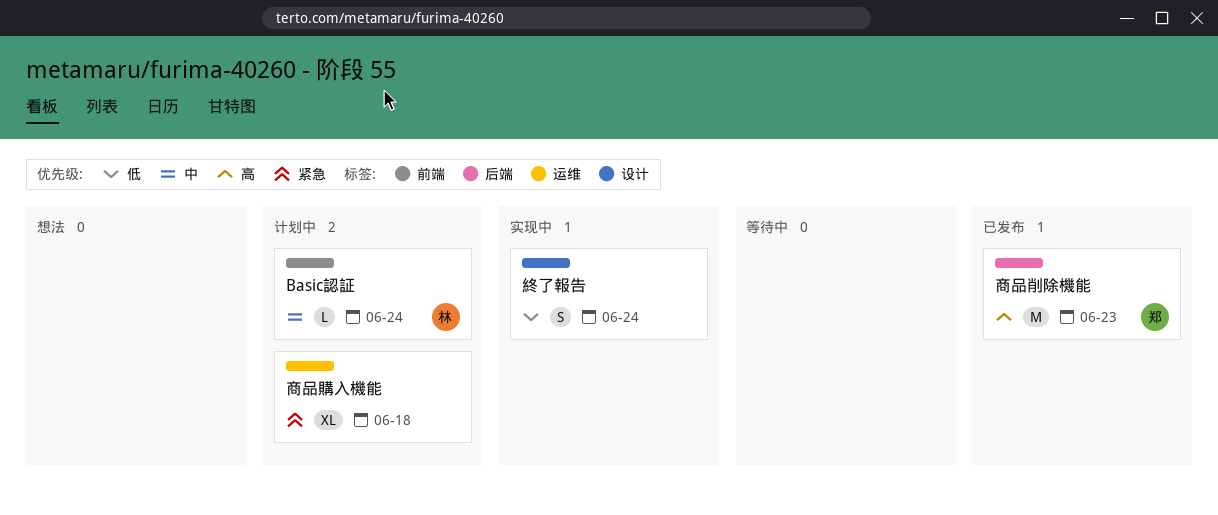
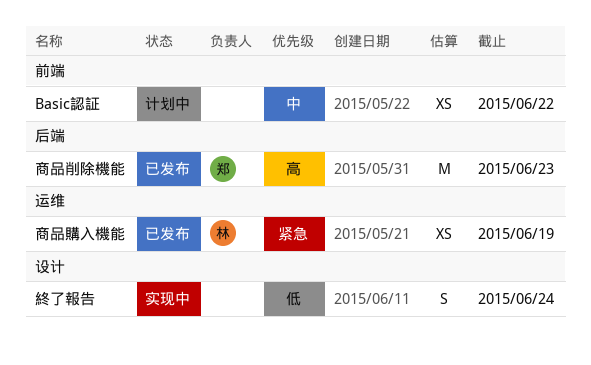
Basic認証, owner: 林 -> none
Basic認証, estimate: L -> XS
Basic認証, due: Jun 24 -> Jun 22
商品購入機能, status: 计划中 -> 已发布
商品購入機能, owner: none -> 林
商品購入機能, estimate: XL -> XS
商品購入機能, due: Jun 18 -> Jun 19

